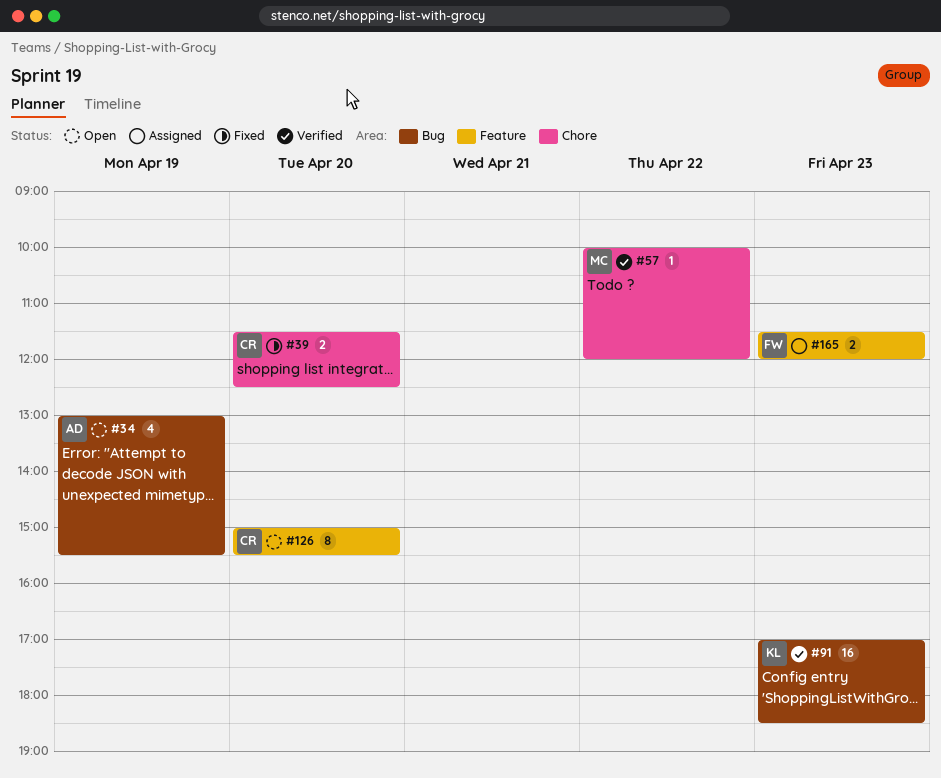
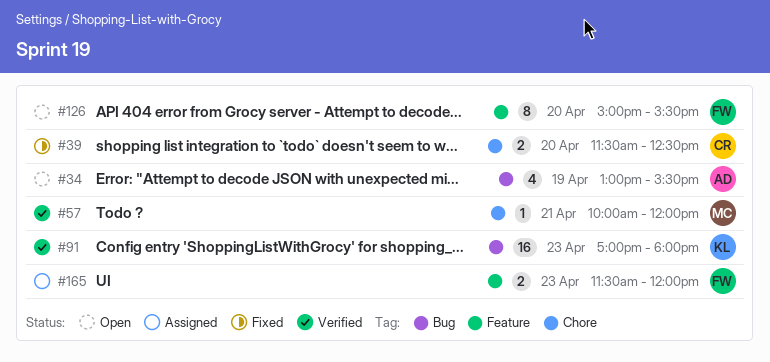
#57, day: Apr 22 -> Apr 21
#91, ends: 18:30 -> 18:00
#126, owner: CR -> FW

